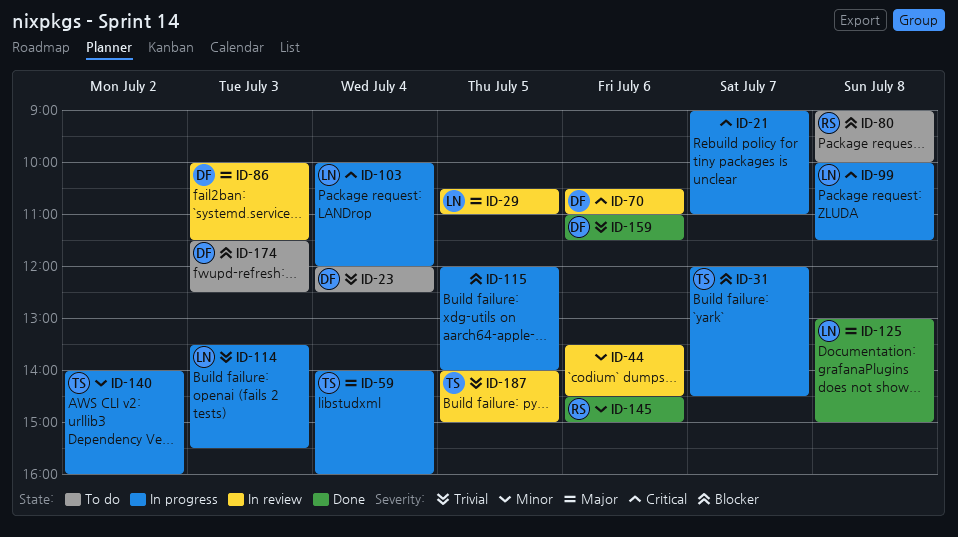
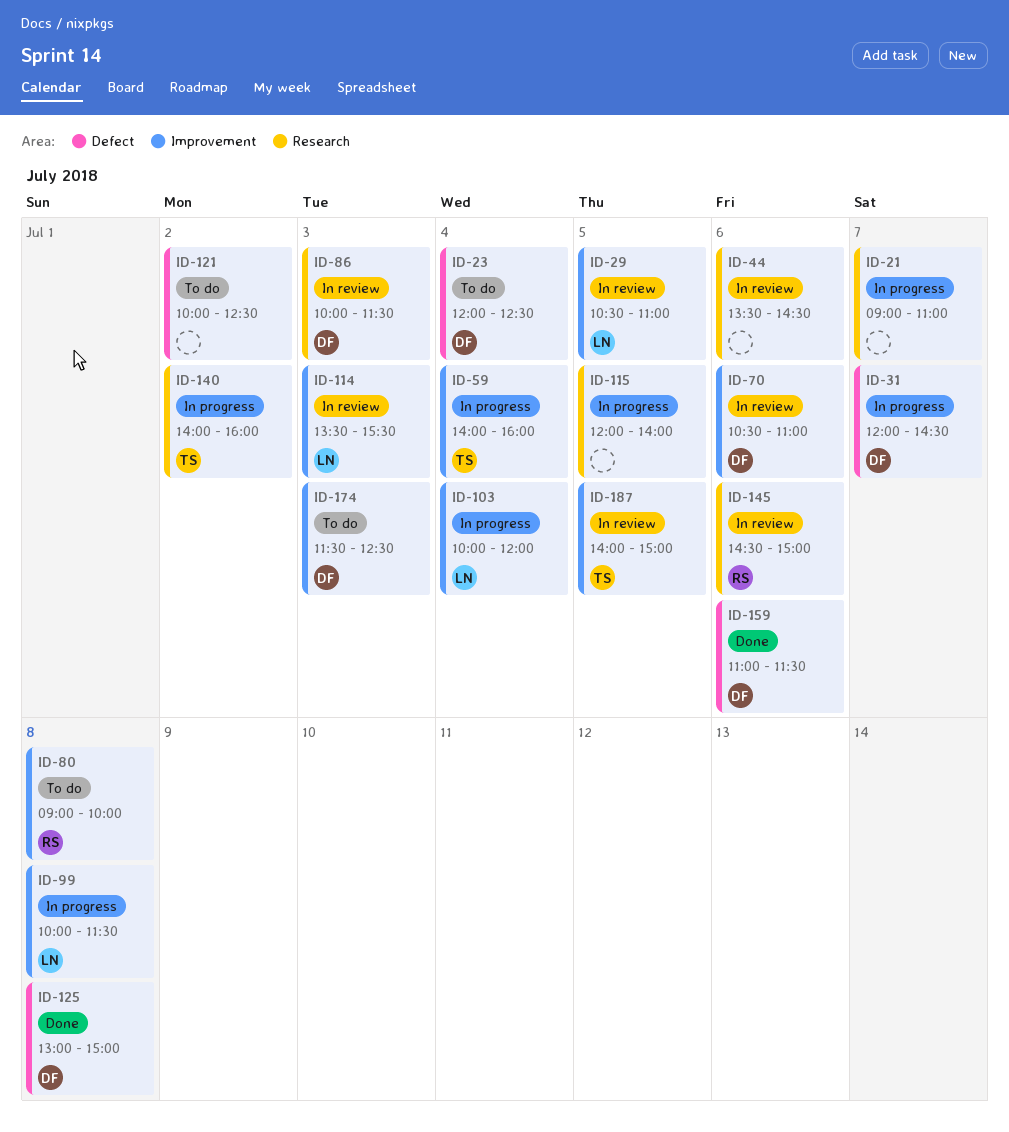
ID-31, owner: TS -> DF
ID-114, status: In progress -> In review
ID-121: none -> present
ID-125, owner: LN -> DF
ID-145, status: Done -> In review

